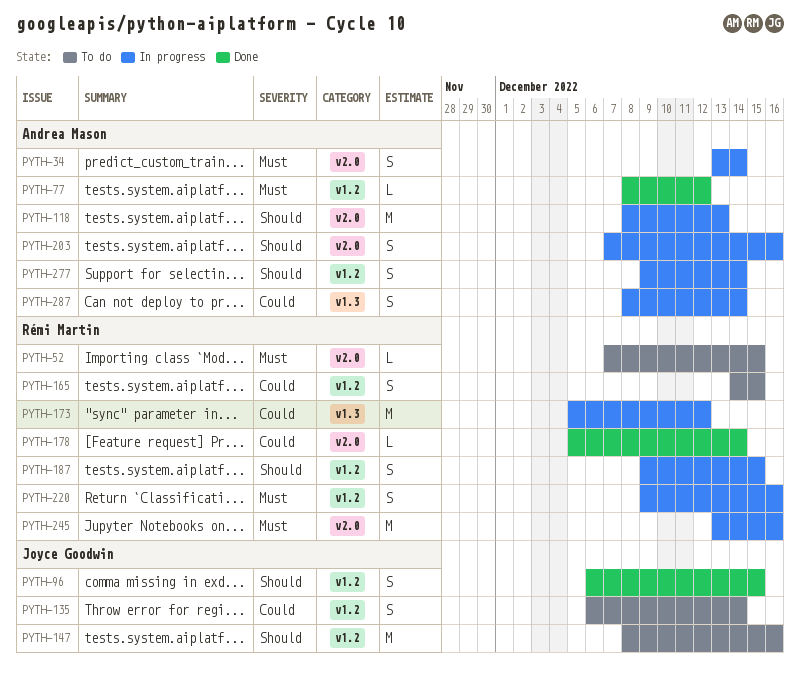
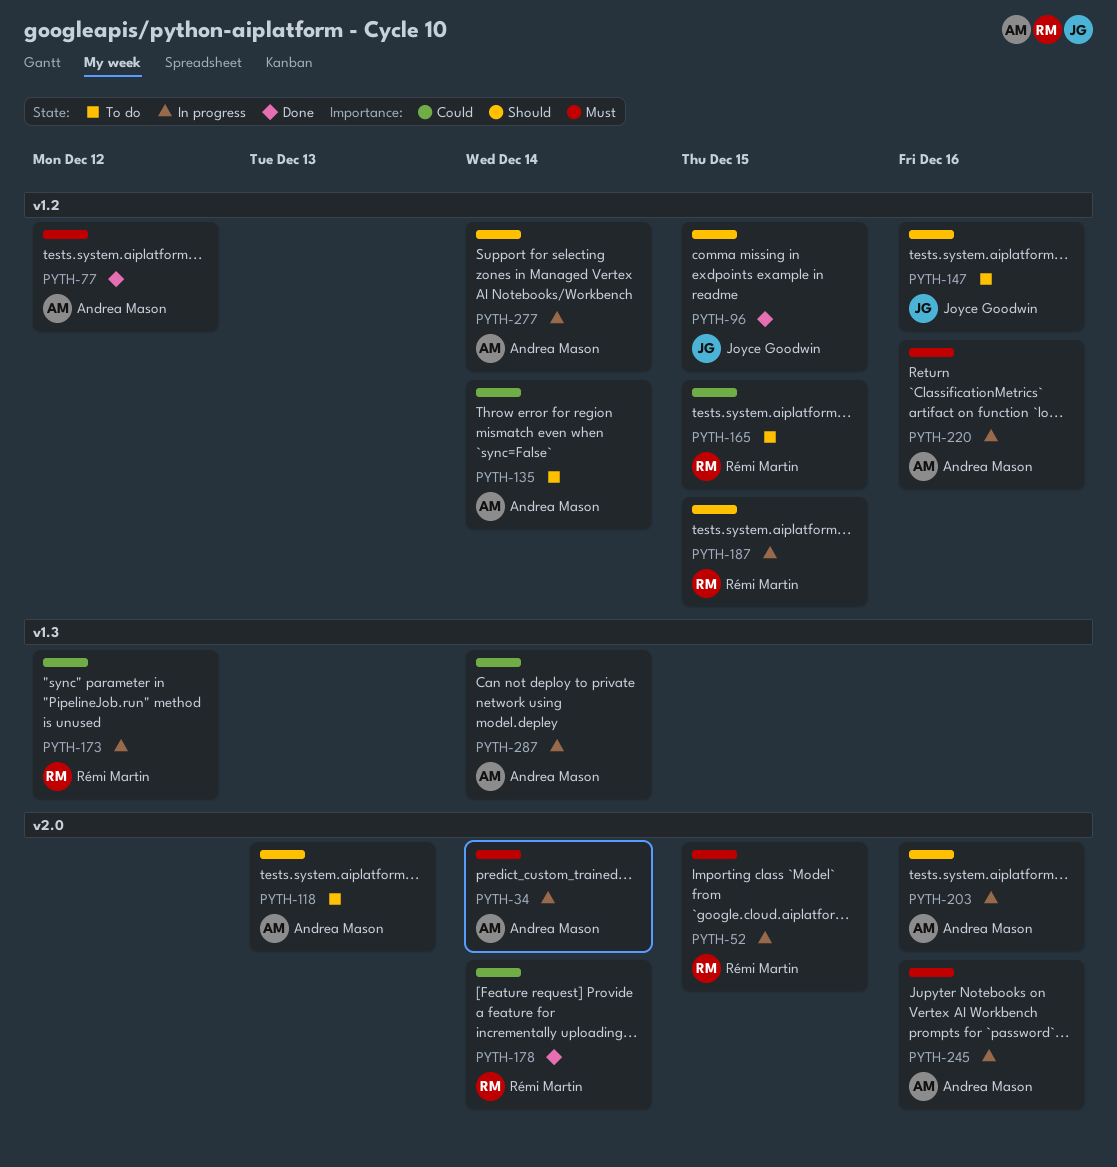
PYTH-52, status: To do -> In progress
PYTH-118, status: In progress -> To do
PYTH-135, owner: Joyce Goodwin -> Andrea Mason
PYTH-220, owner: Rémi Martin -> Andrea Mason
PYTH-245, owner: Rémi Martin -> Andrea Mason

